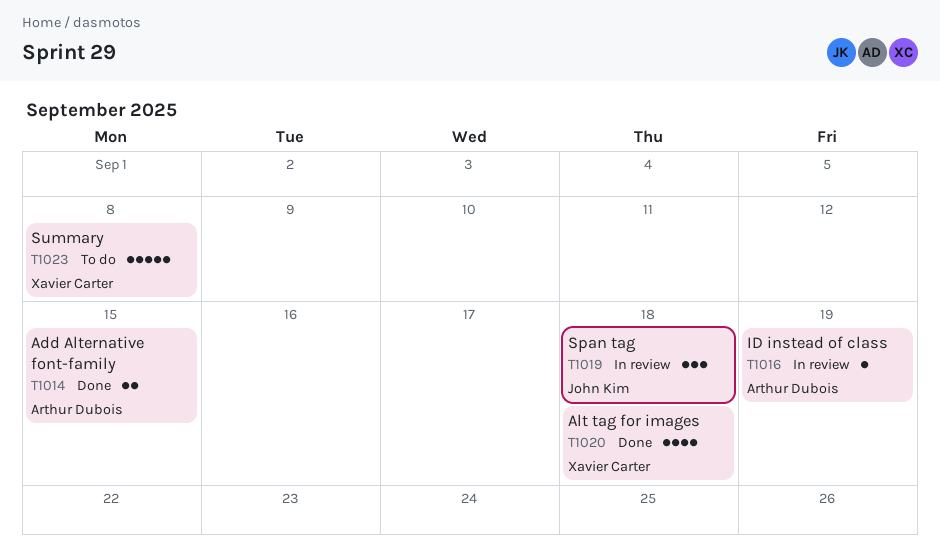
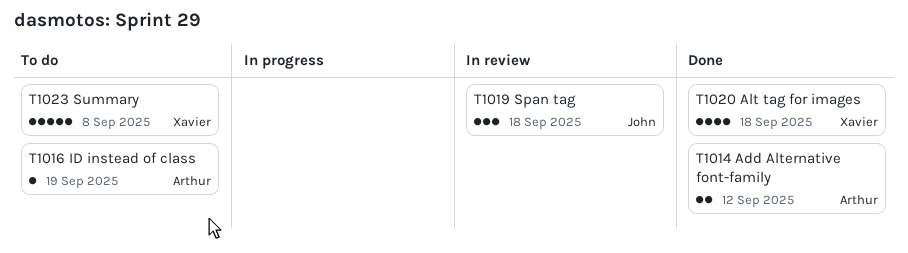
T1014, due: Sep 15 -> Sep 12
T1016, status: In review -> To do

